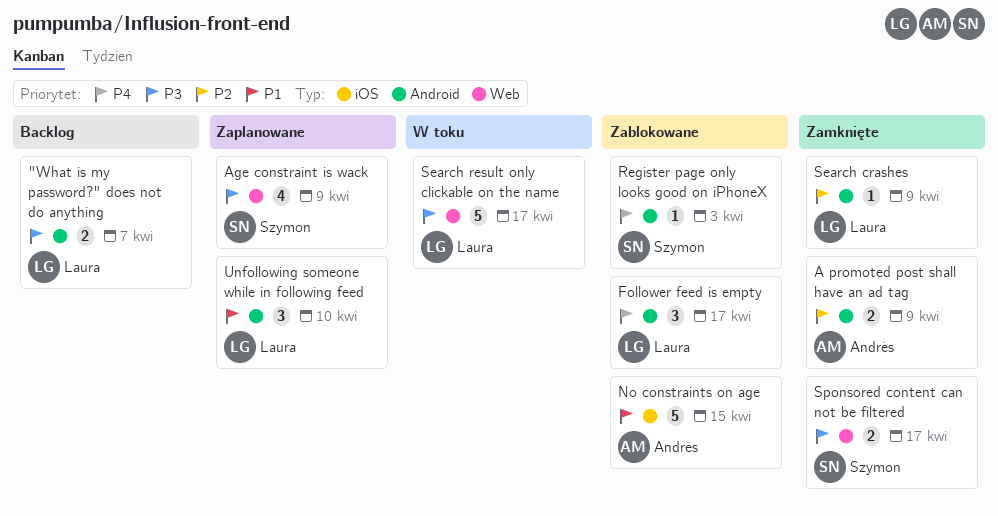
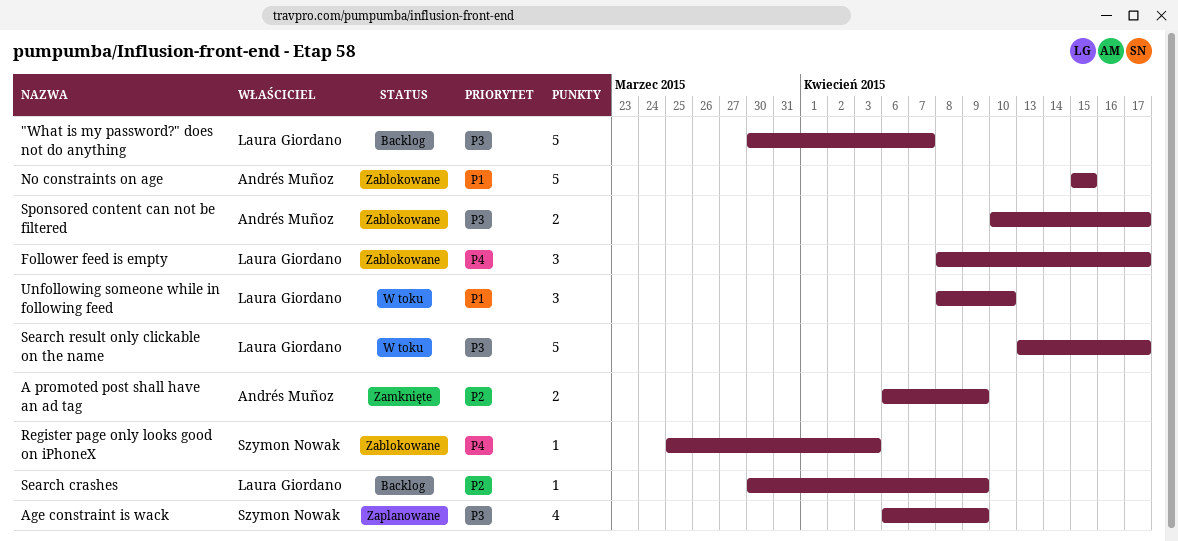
"What is my password?" does not do anything, estimate: 2 -> 5
Search crashes, status: Zamknięte -> Backlog
Sponsored content can not be filtered, status: Zamknięte -> Zablokowane
Sponsored content can not be filtered, owner: Szymon Nowak -> Andrés Muñoz
Unfollowing someone while in following feed, status: Zaplanowane -> W toku

